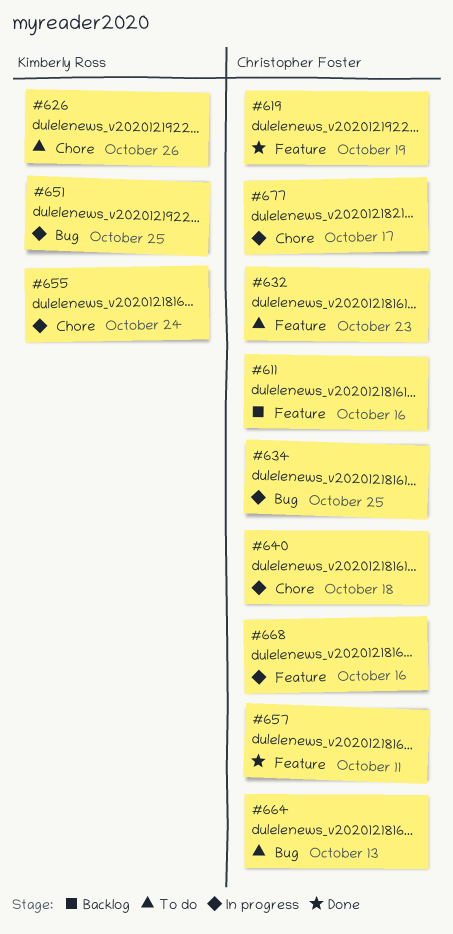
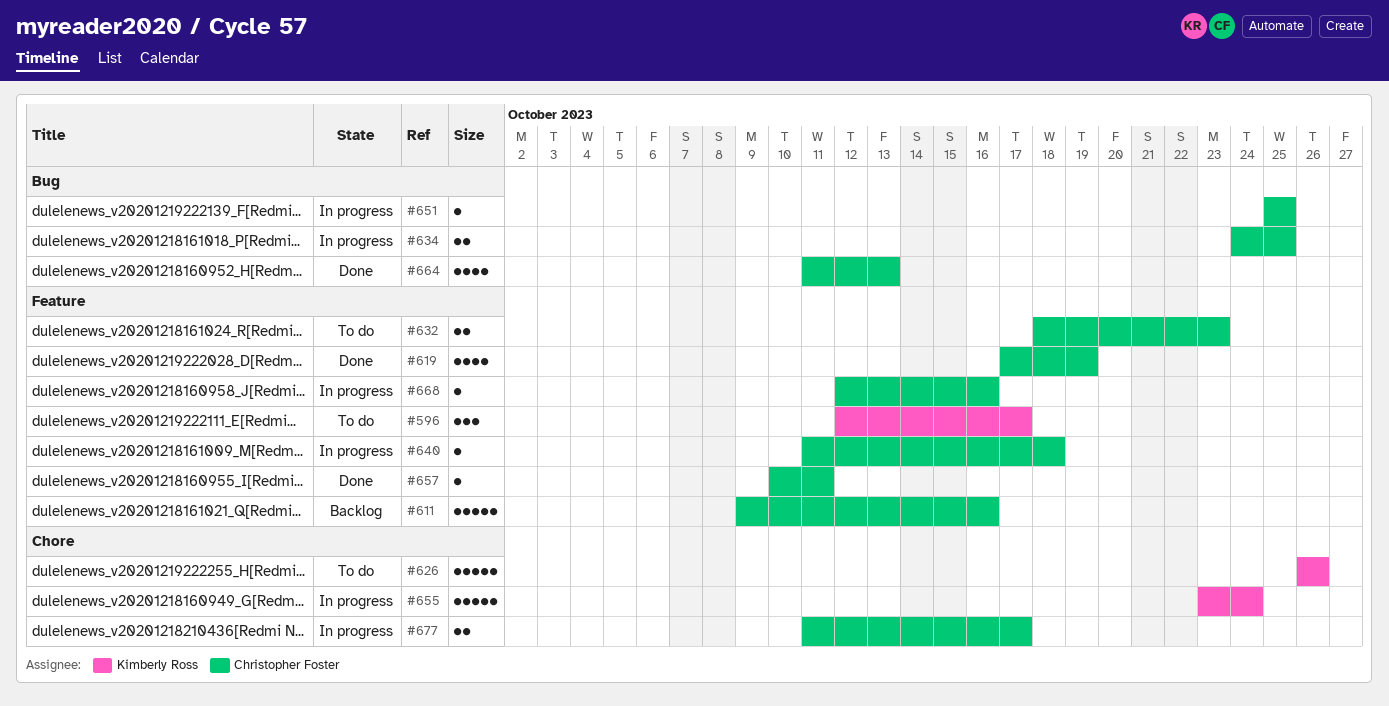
#596: none -> present
#640, label: Chore -> Feature
#651, owner: Kimberly Ross -> Christopher Foster
#664, status: To do -> Done

